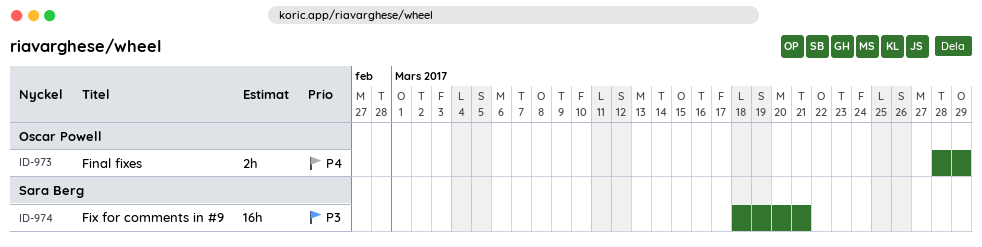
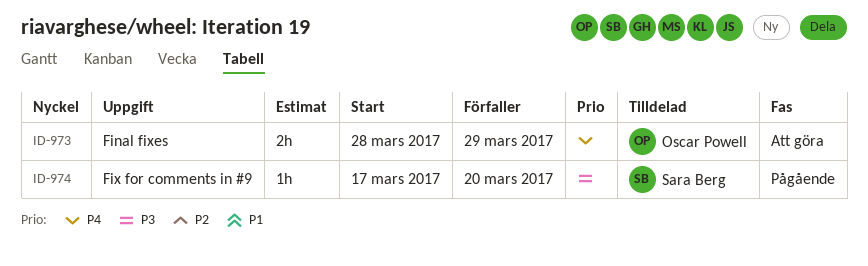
ID-974, estimate: 16h -> 1h
ID-974, start: Mar 18 -> Mar 17
ID-974, due: Mar 21 -> Mar 20

